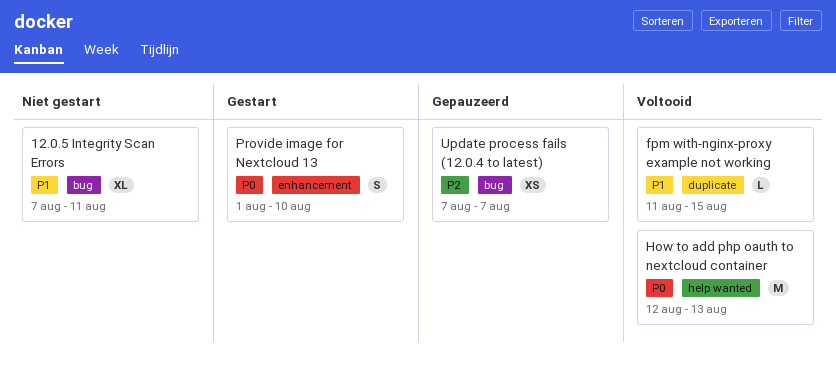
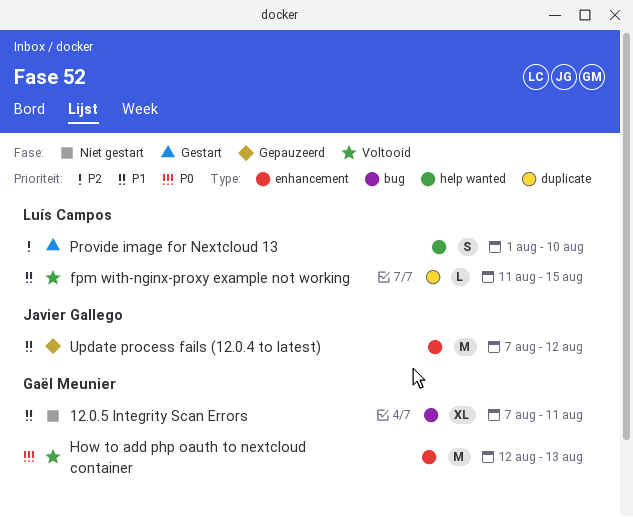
How to add php oauth to nextcloud container, label: help wanted -> enhancement
Provide image for Nextcloud 13, priority: P0 -> P2
Provide image for Nextcloud 13, label: enhancement -> help wanted
Update process fails (12.0.4 to latest), priority: P2 -> P1
Update process fails (12.0.4 to latest), label: bug -> enhancement
Update process fails (12.0.4 to latest), estimate: XS -> M
Update process fails (12.0.4 to latest), due: Aug 7 -> Aug 12

